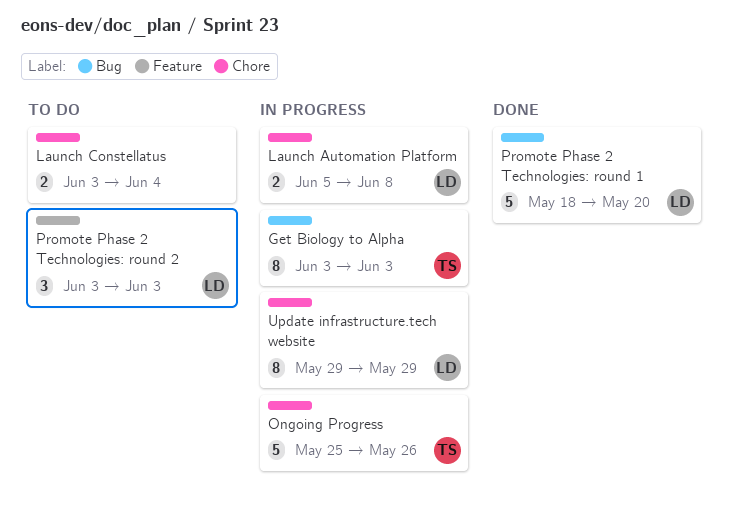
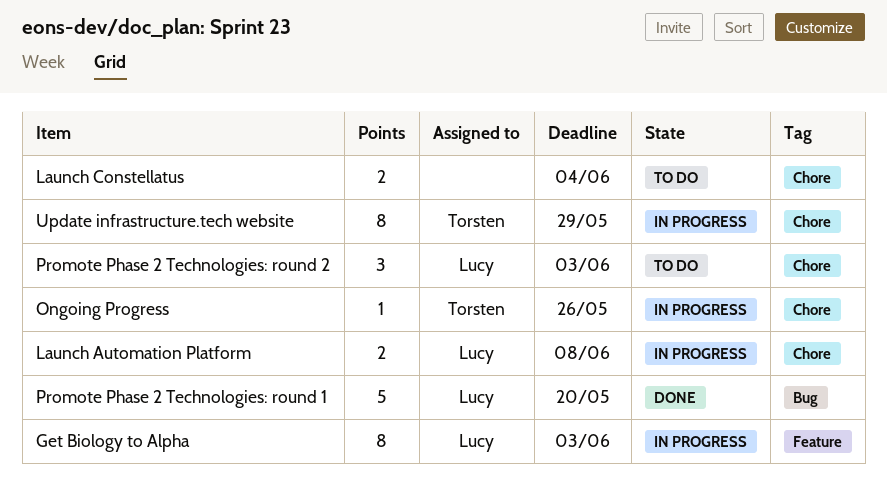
Get Biology to Alpha, owner: Torsten -> Lucy
Get Biology to Alpha, label: Bug -> Feature
Ongoing Progress, estimate: 5 -> 1
Promote Phase 2 Technologies: round 2, label: Feature -> Chore
Update infrastructure.tech website, owner: Lucy -> Torsten

